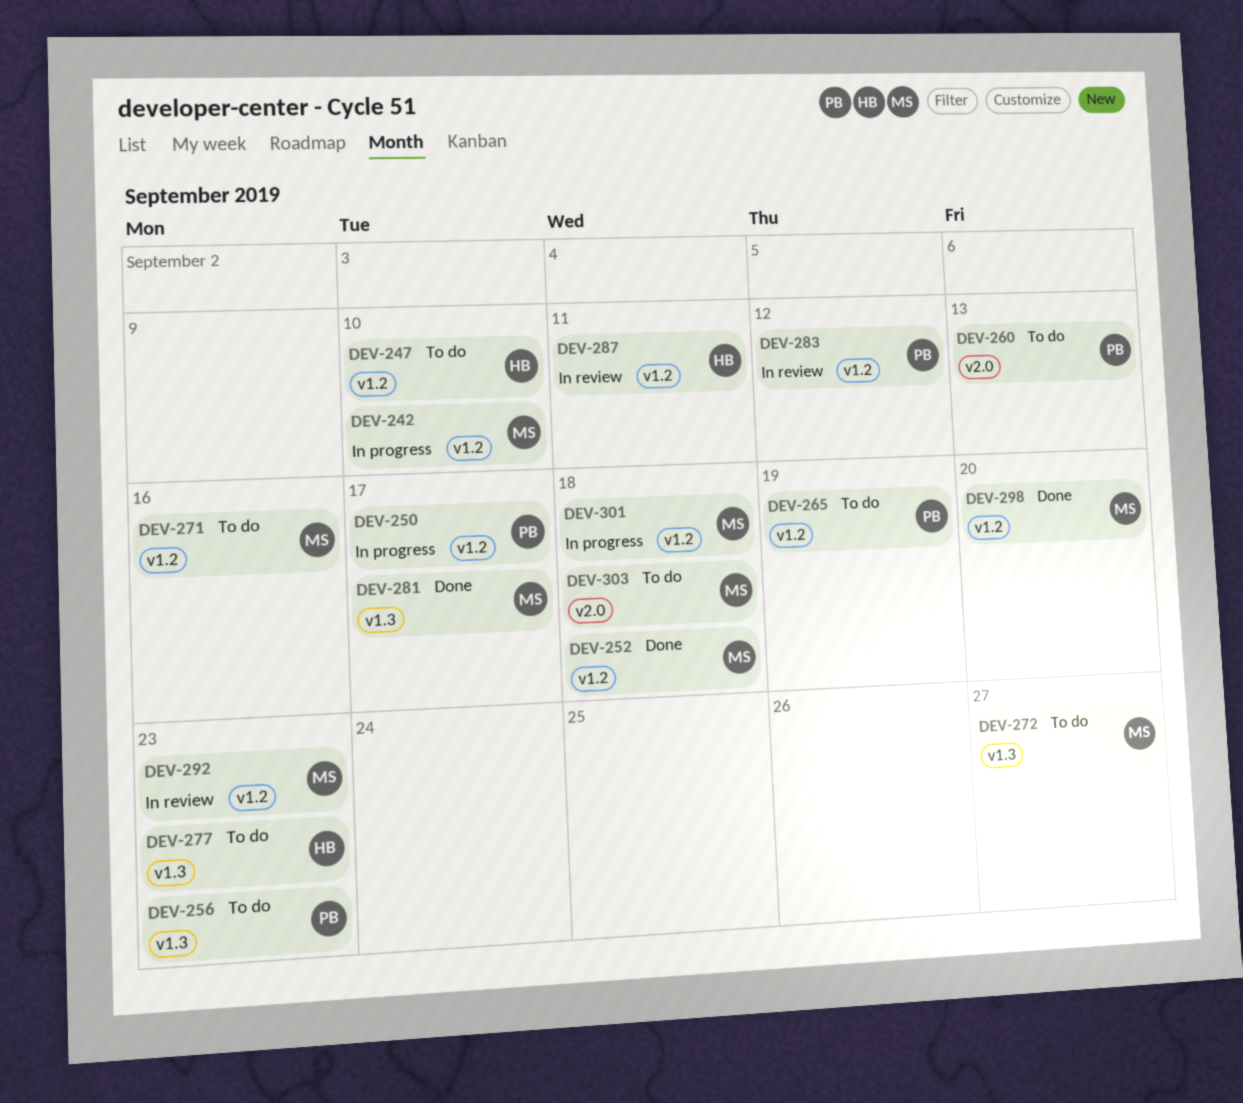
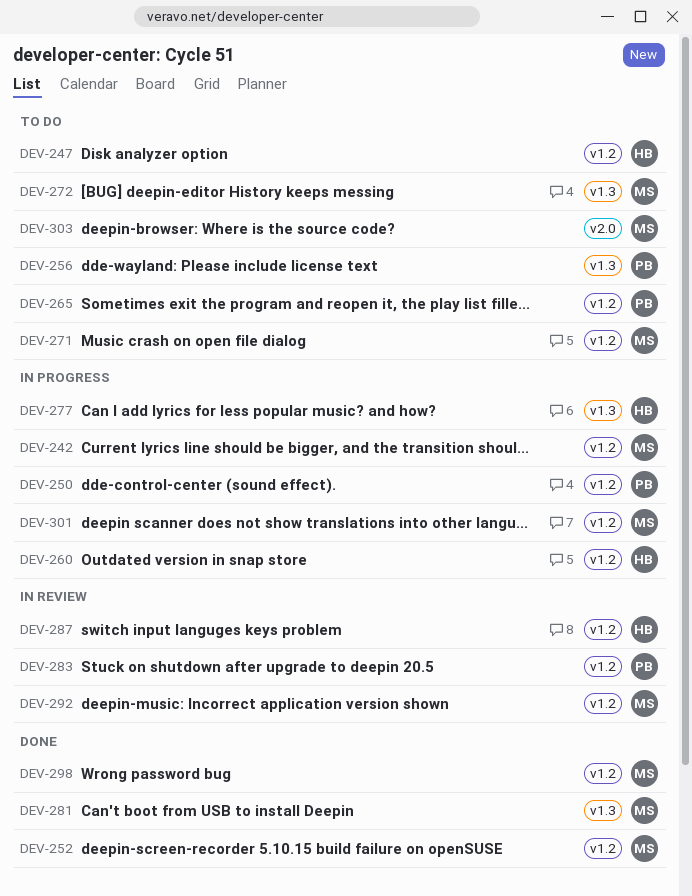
DEV-260, status: To do -> In progress
DEV-260, owner: PB -> HB
DEV-260, label: v2.0 -> v1.2
DEV-277, status: To do -> In progress

